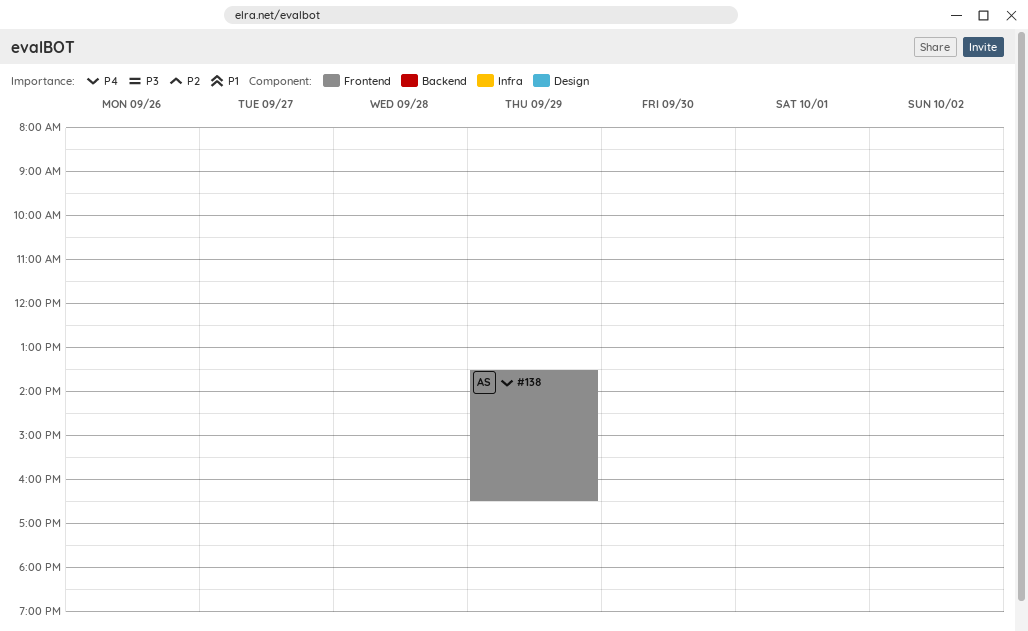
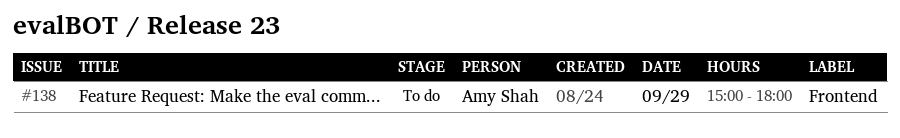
#138, begins: 13:30 -> 15:00
#138, ends: 16:30 -> 18:00

